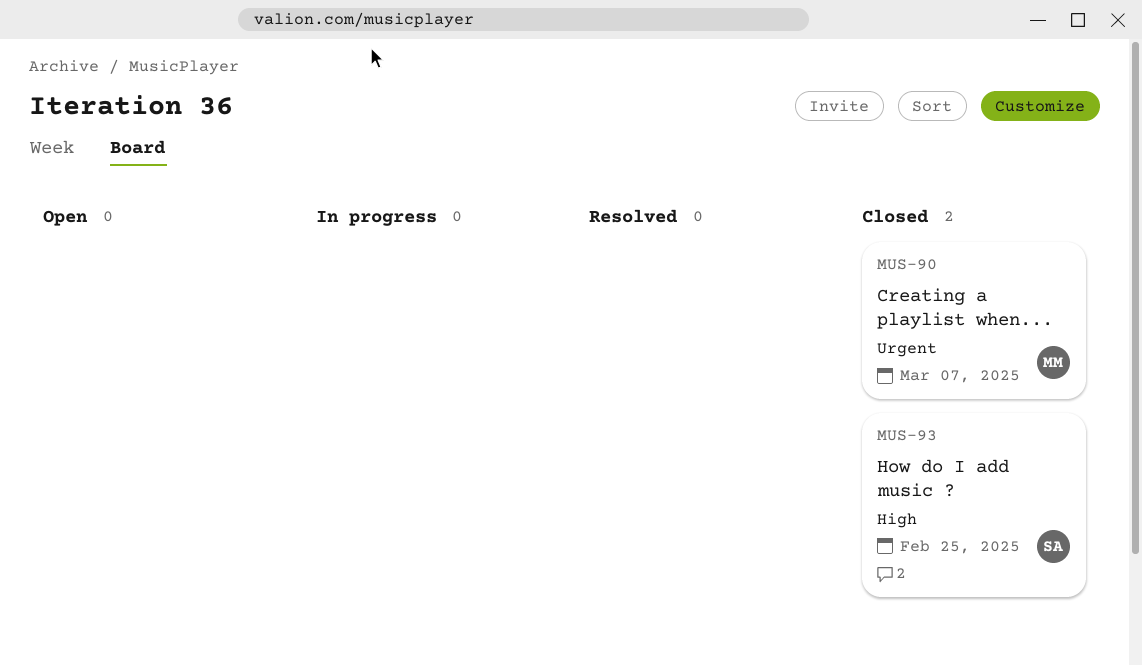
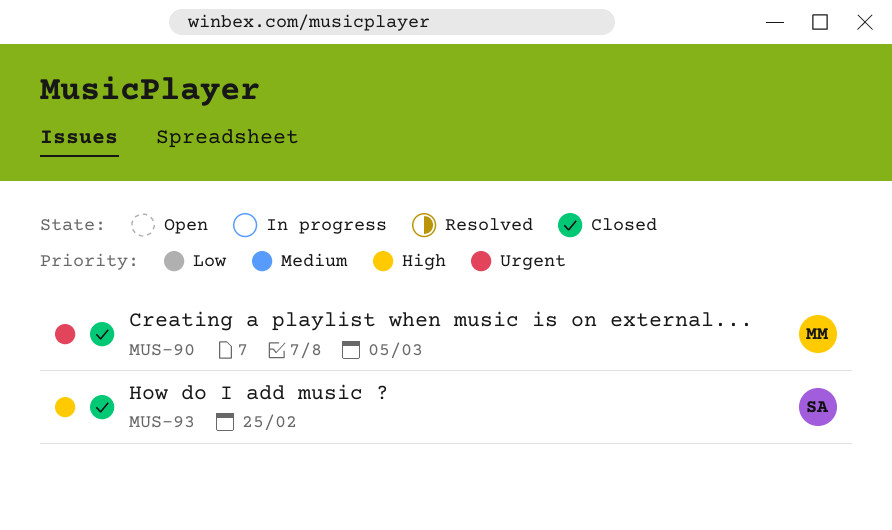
MUS-90, due: Mar 7 -> Mar 5

